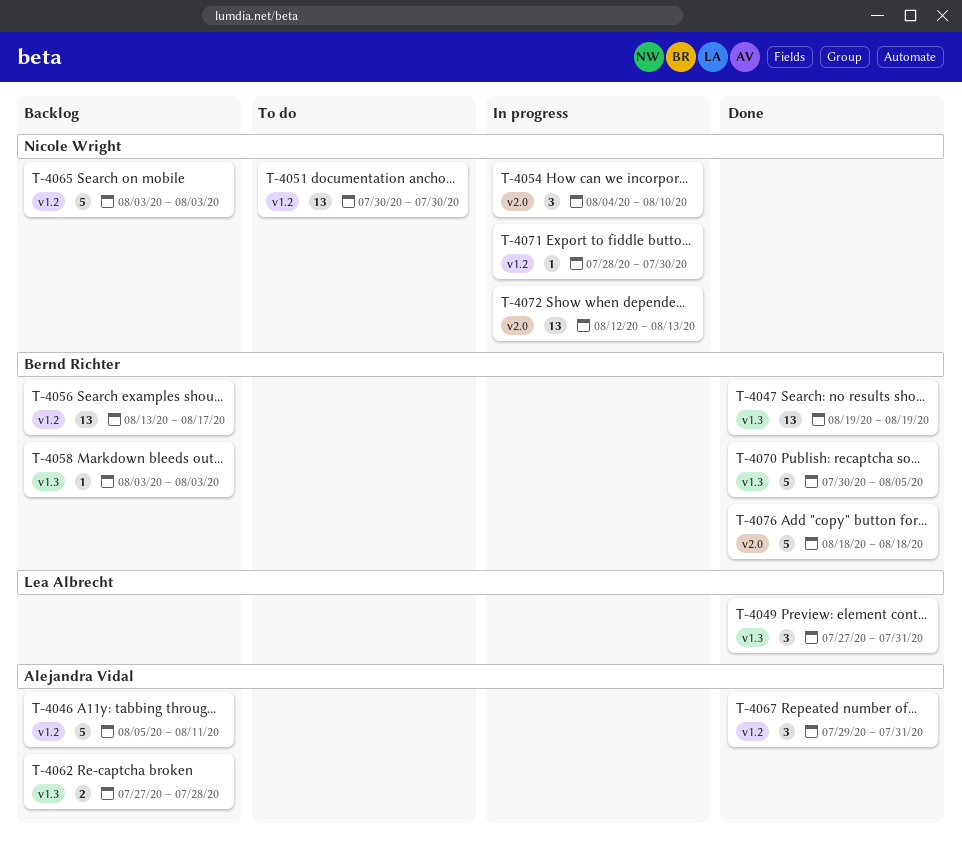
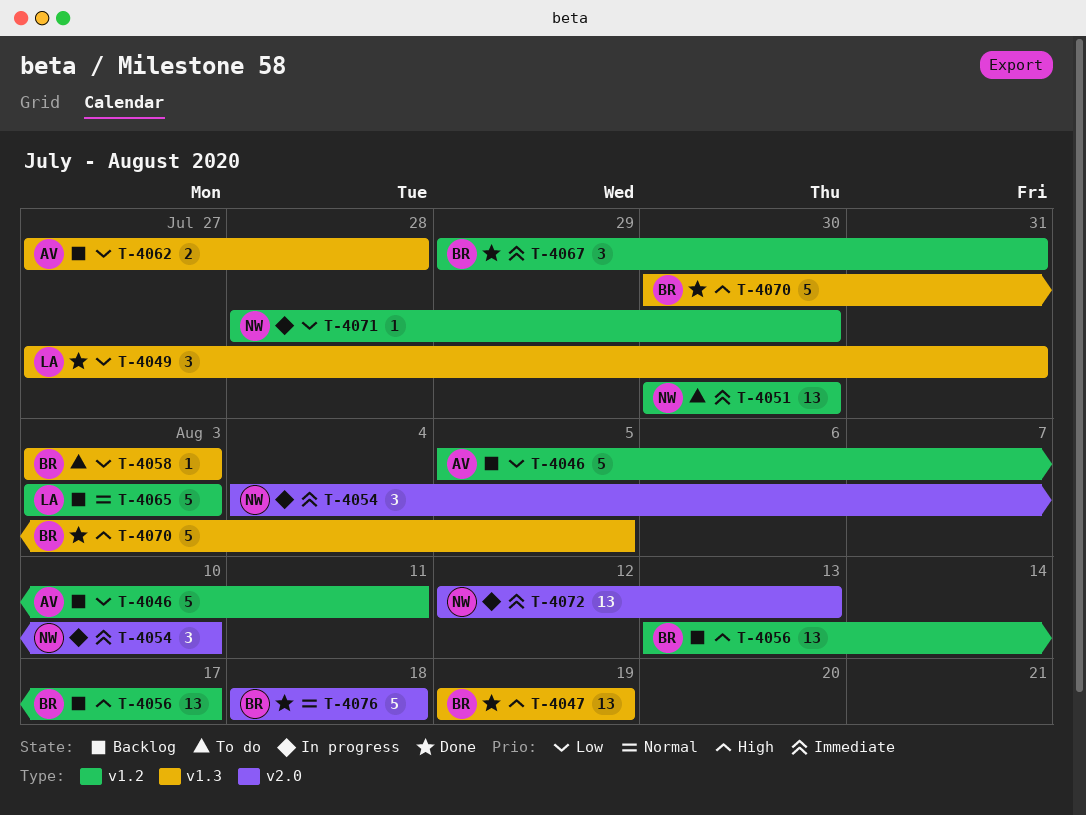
T-4058, status: Backlog -> To do
T-4065, owner: Nicole Wright -> Lea Albrecht
T-4067, owner: Alejandra Vidal -> Bernd Richter

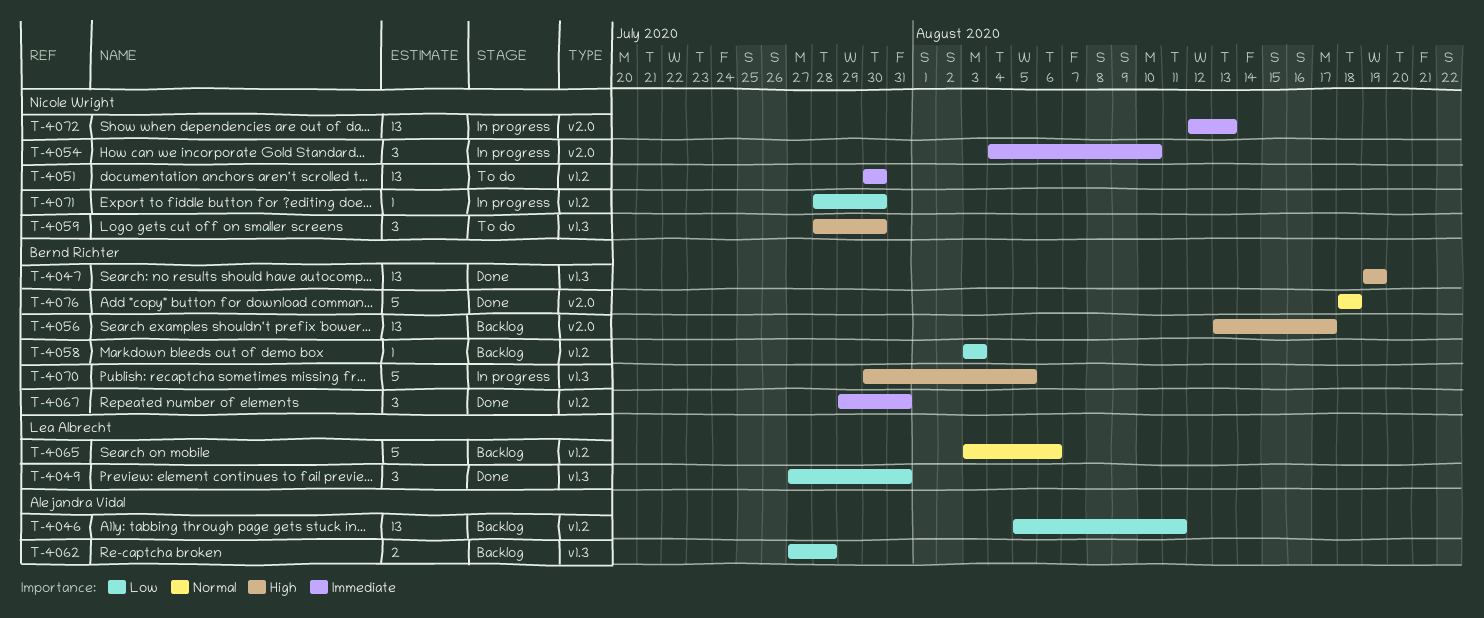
T-4046, estimate: 5 -> 13
T-4056, label: v1.2 -> v2.0
T-4058, status: To do -> Backlog
T-4058, label: v1.3 -> v1.2
T-4059: none -> present
T-4065, due: Aug 3 -> Aug 6
T-4070, status: Done -> In progress

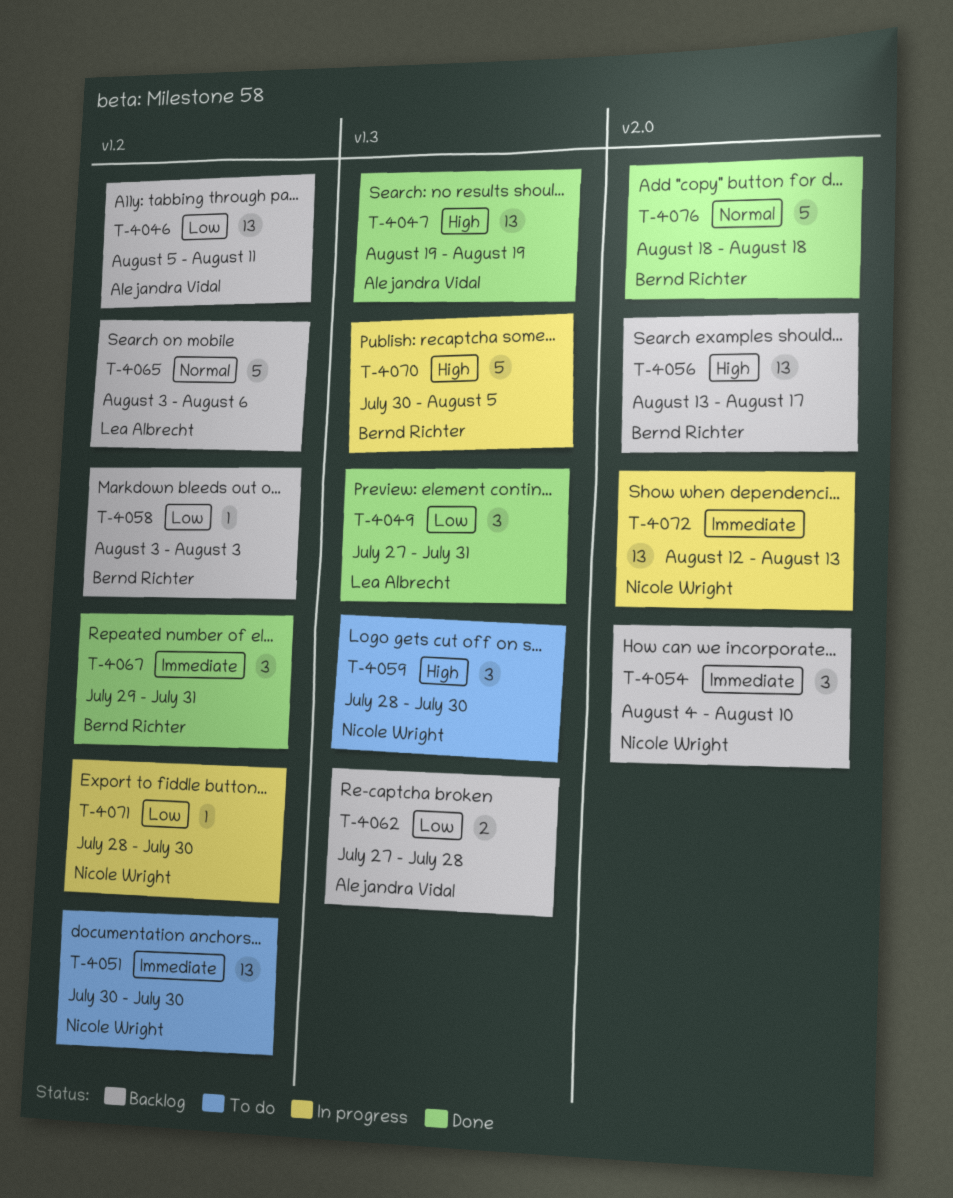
T-4047, owner: Bernd Richter -> Alejandra Vidal
T-4054, status: In progress -> Backlog

